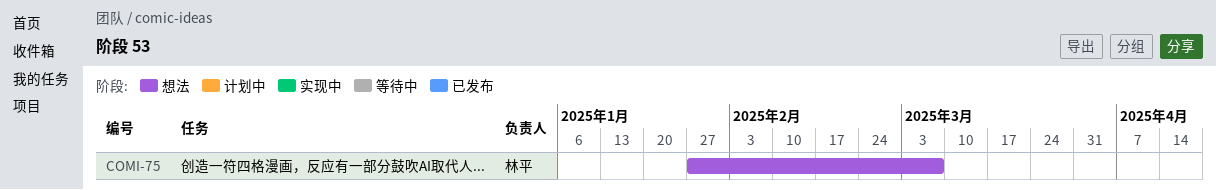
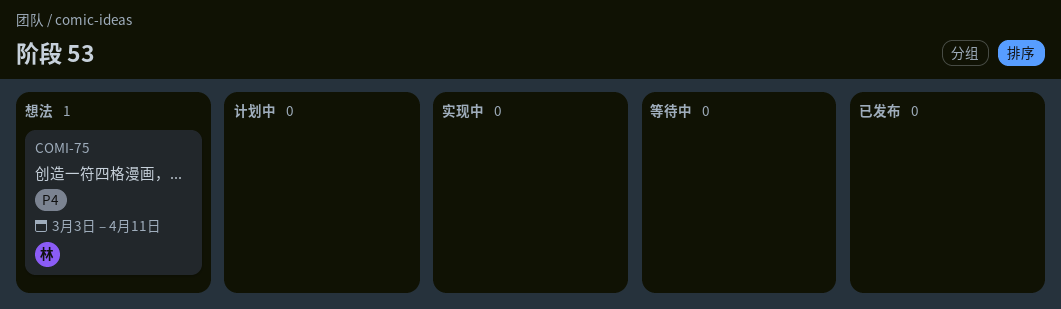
COMI-75, start: Jan 27 -> Mar 3
COMI-75, due: Mar 7 -> Apr 11

